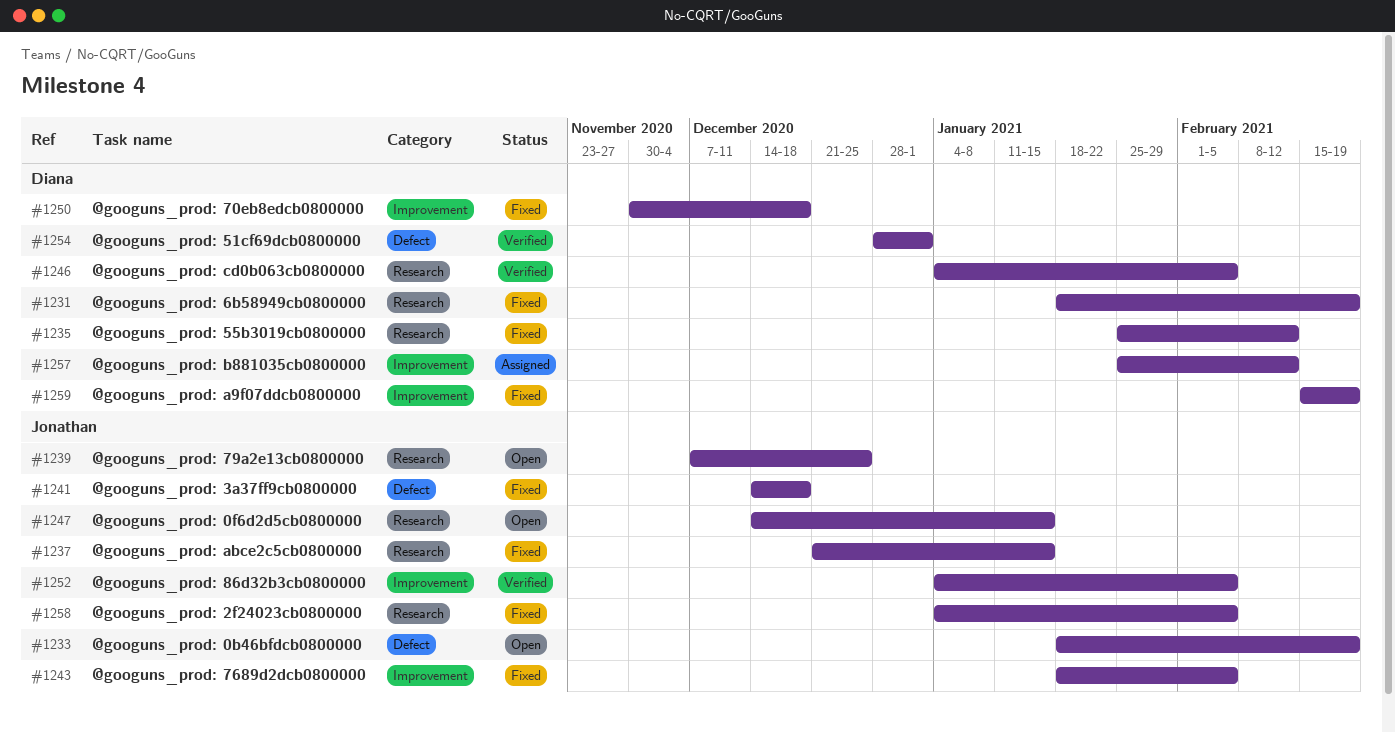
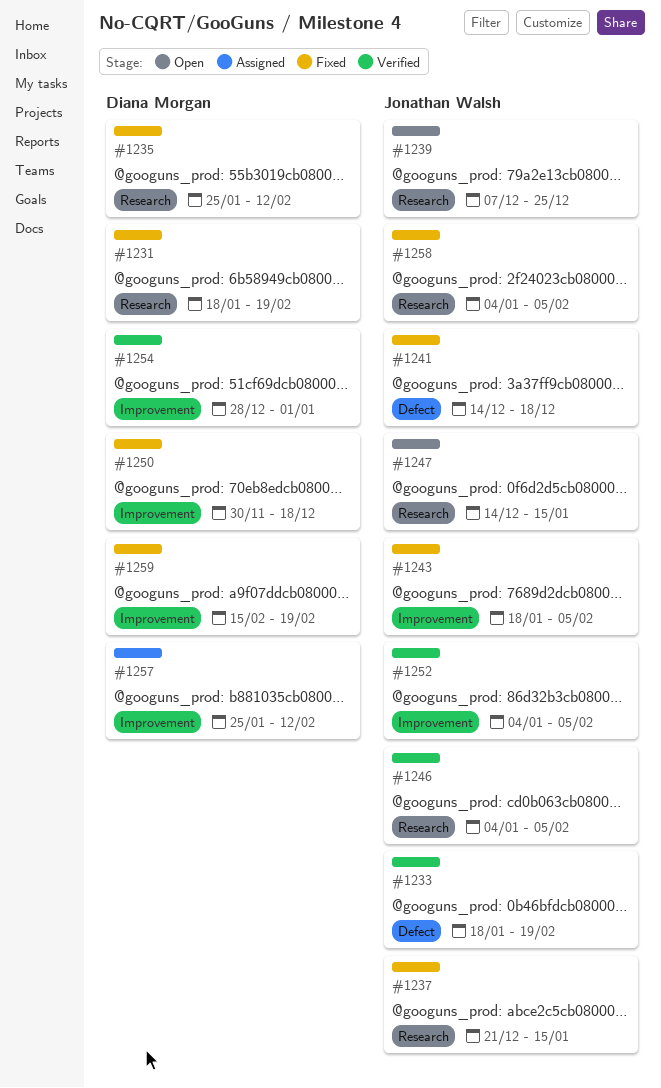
#1233, status: Open -> Verified
#1246, owner: Diana Morgan -> Jonathan Walsh
#1254, label: Defect -> Improvement

